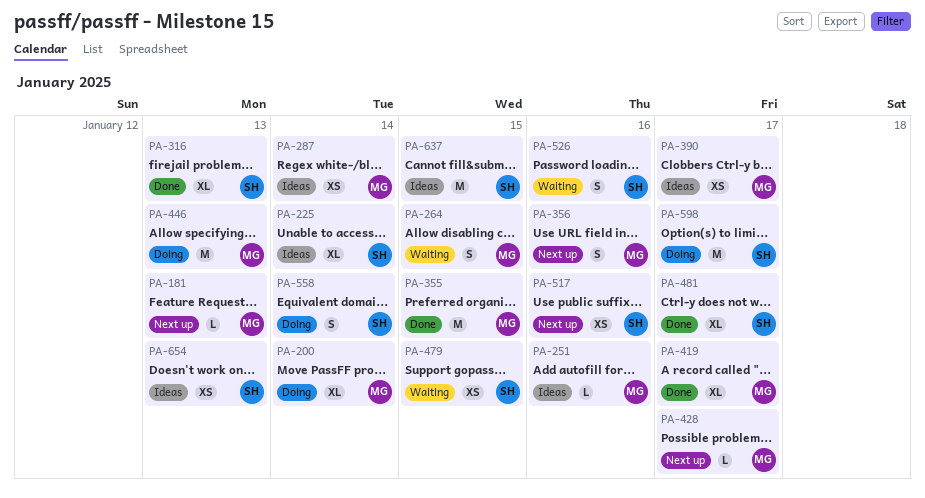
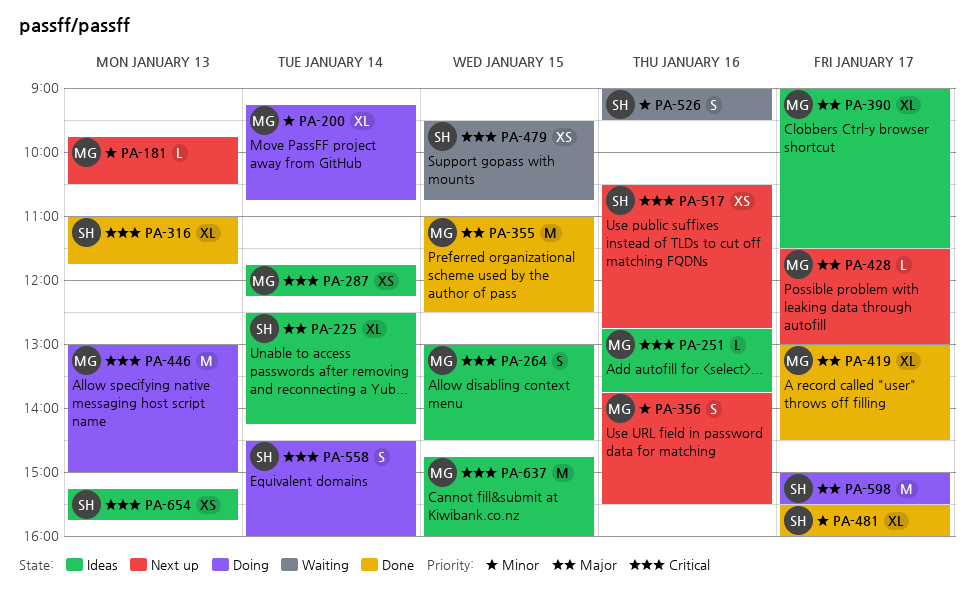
PA-264, status: Waiting -> Ideas
PA-390, estimate: XS -> XL
PA-637, owner: SH -> MG

